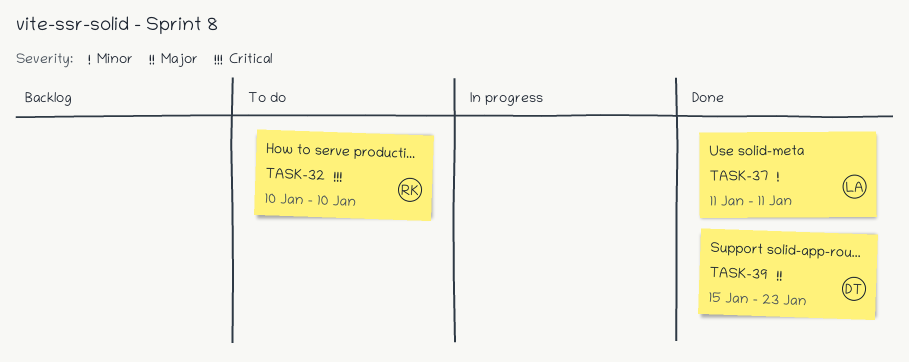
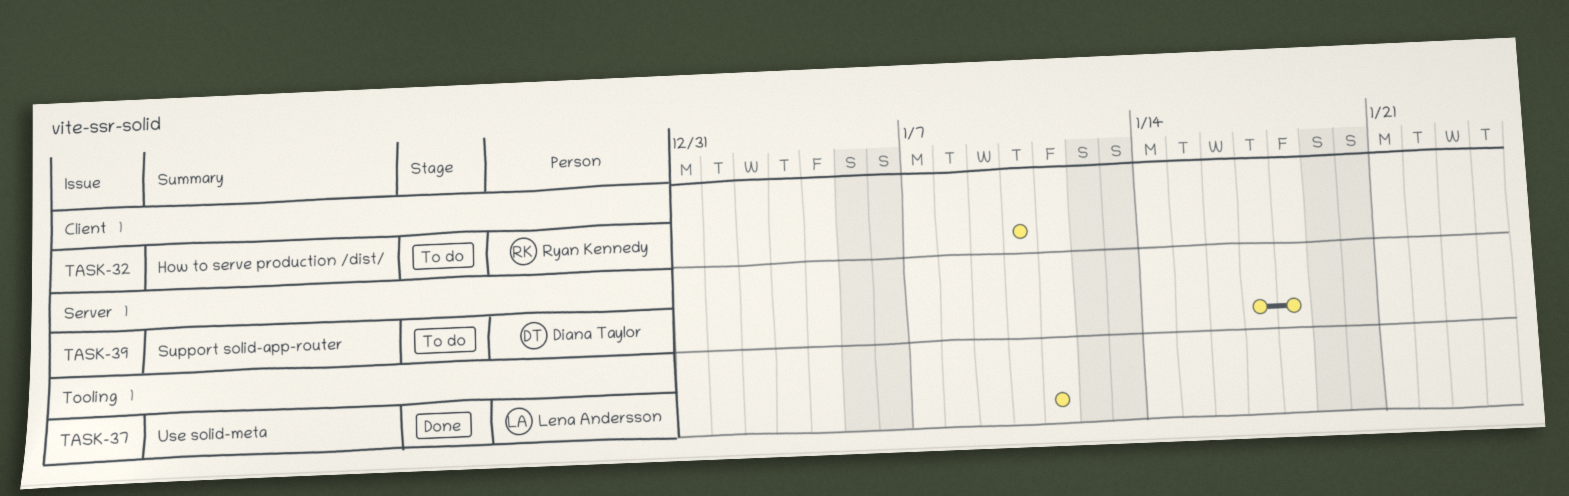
TASK-39, status: Done -> To do
TASK-39, start: Jan 15 -> Jan 17
TASK-39, due: Jan 23 -> Jan 18

